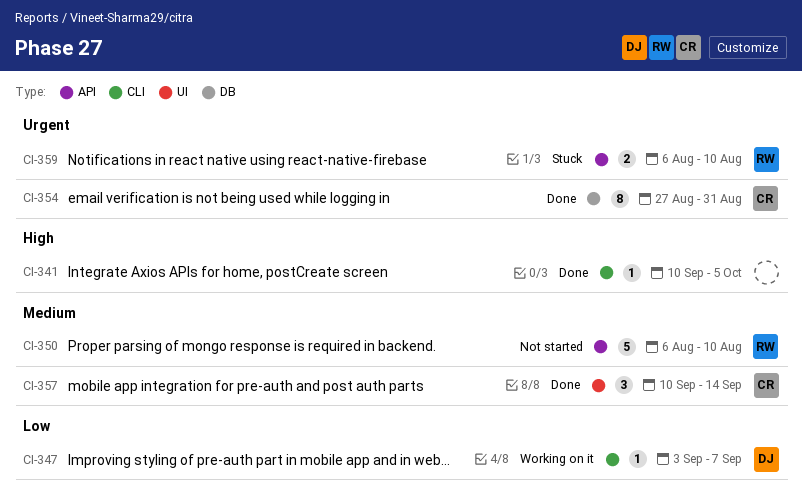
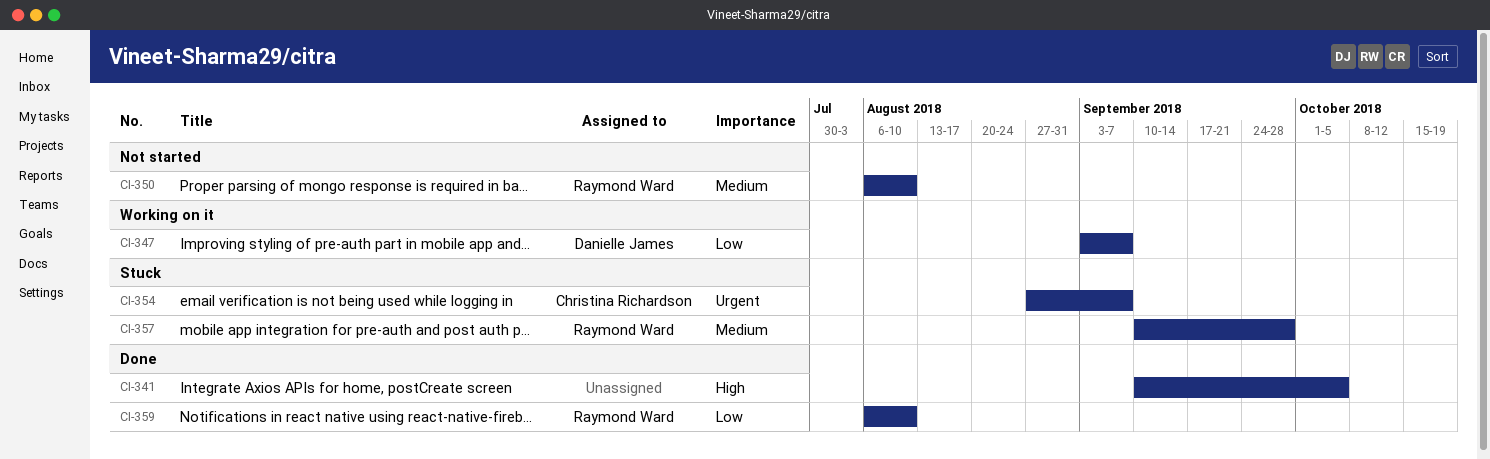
CI-354, status: Done -> Stuck
CI-354, due: Aug 31 -> Sep 7
CI-357, status: Done -> Stuck
CI-357, owner: Christina Richardson -> Raymond Ward
CI-357, due: Sep 14 -> Sep 28
CI-359, status: Stuck -> Done
CI-359, priority: Urgent -> Low

